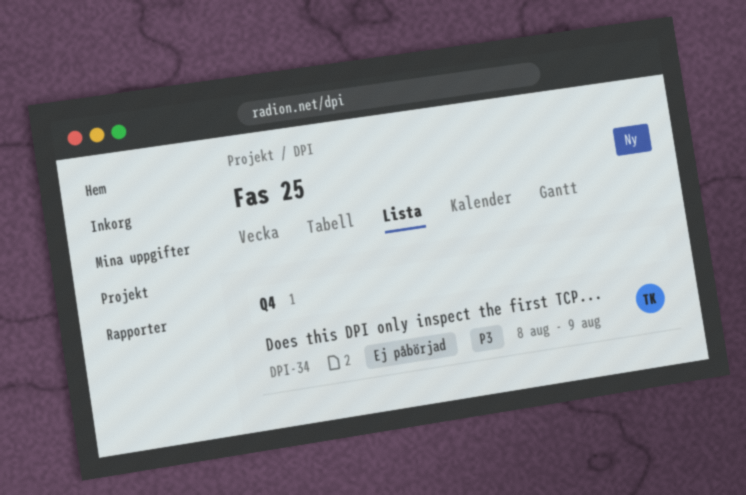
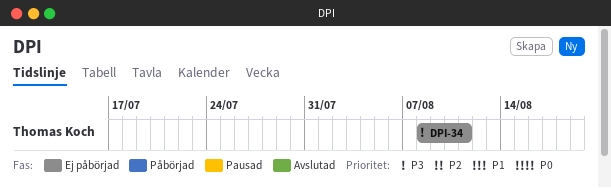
DPI-34, due: Aug 9 -> Aug 11

